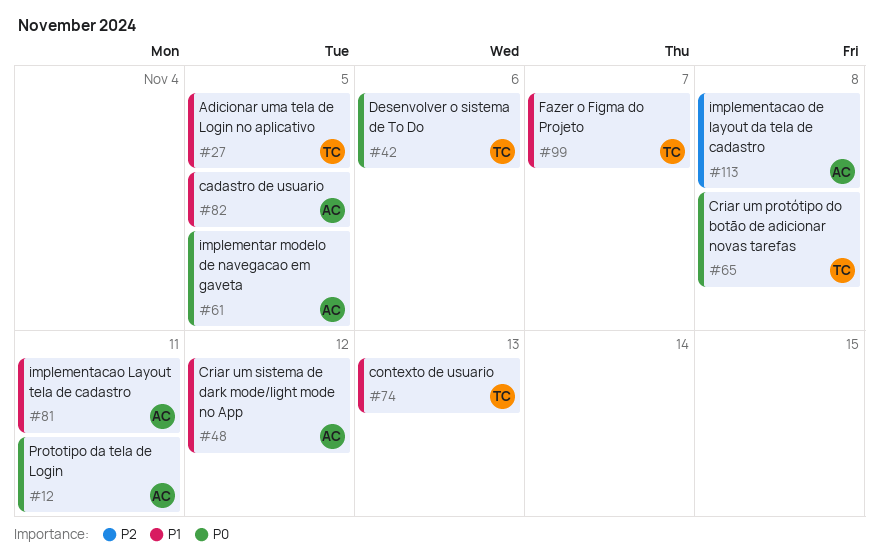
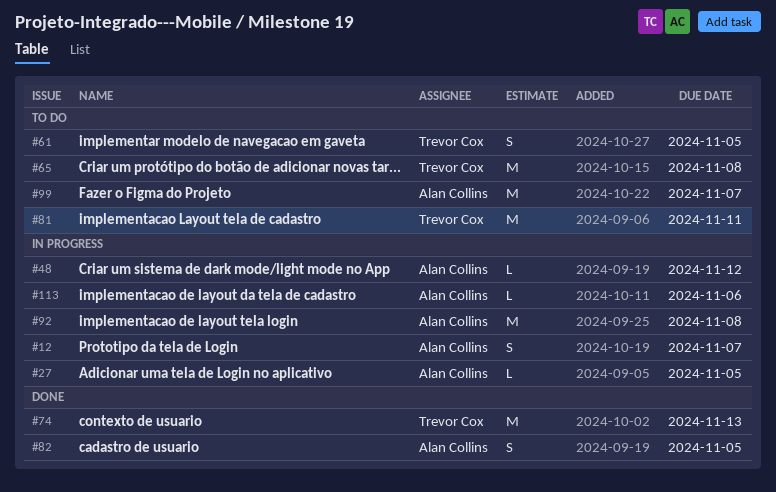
#12, due: Nov 11 -> Nov 7
#27, owner: Trevor Cox -> Alan Collins
#42: present -> none
#61, owner: Alan Collins -> Trevor Cox
#81, owner: Alan Collins -> Trevor Cox
#92: none -> present
#99, owner: Trevor Cox -> Alan Collins
#113, due: Nov 8 -> Nov 6

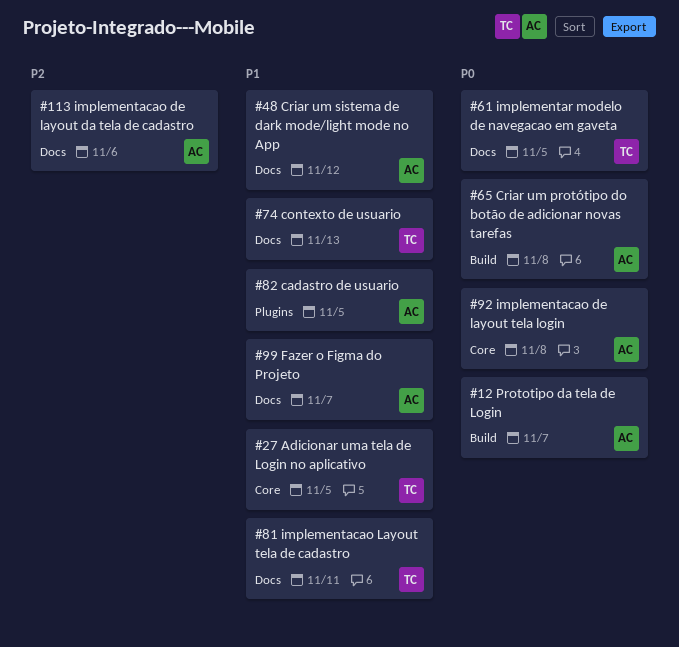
#27, owner: Alan Collins -> Trevor Cox
#65, owner: Trevor Cox -> Alan Collins

